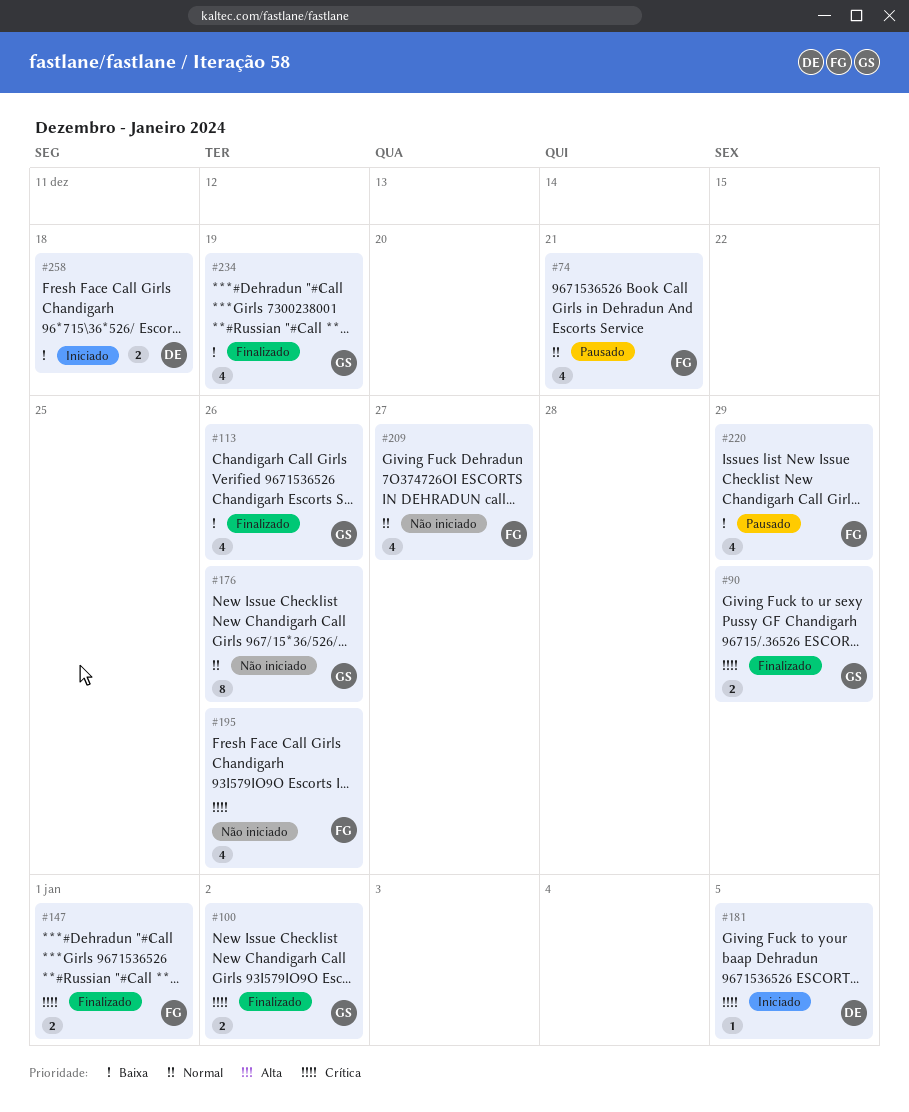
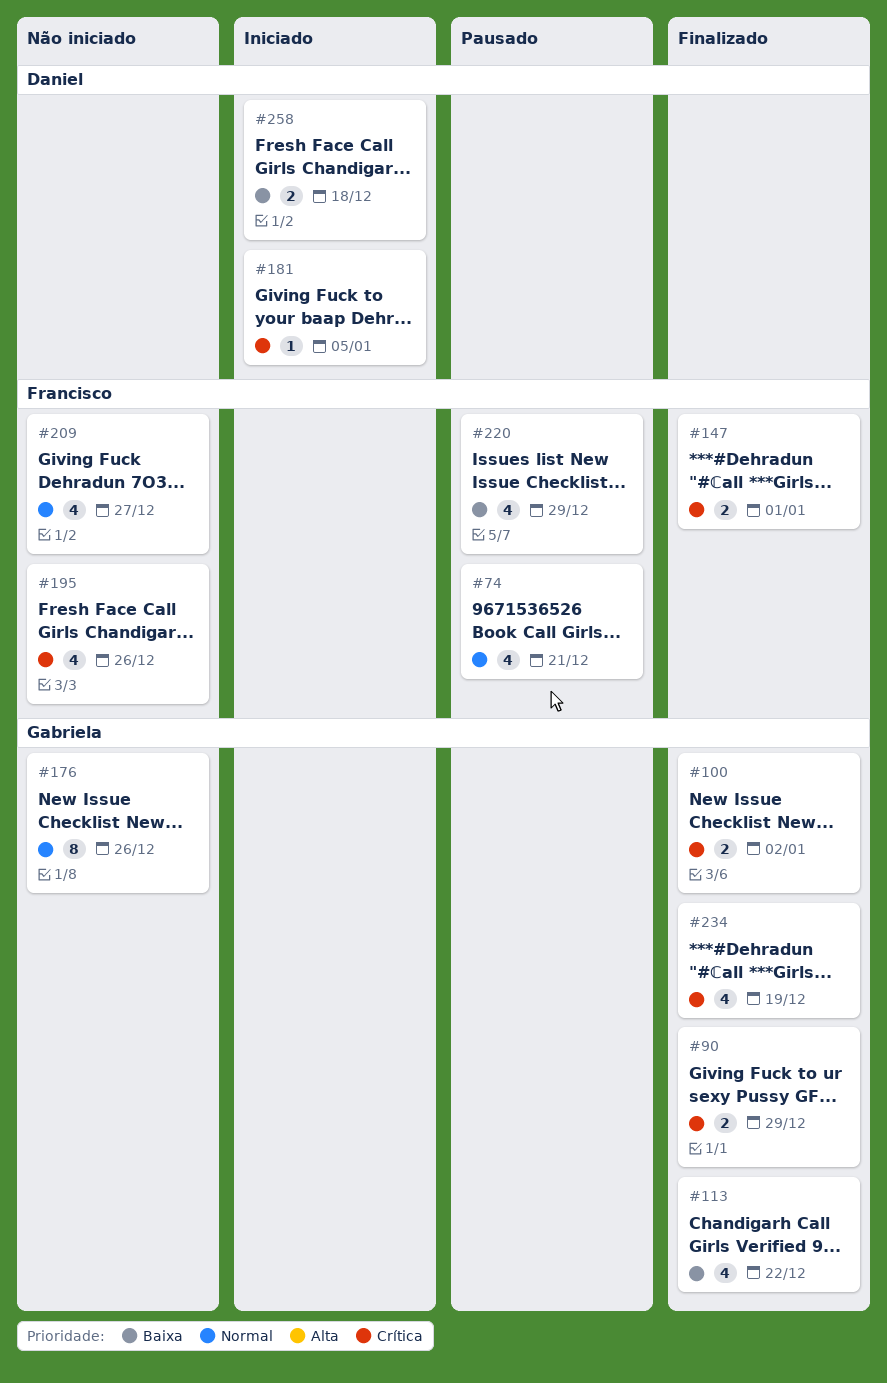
#113, due: Dec 26 -> Dec 22
#234, priority: Baixa -> Crítica

